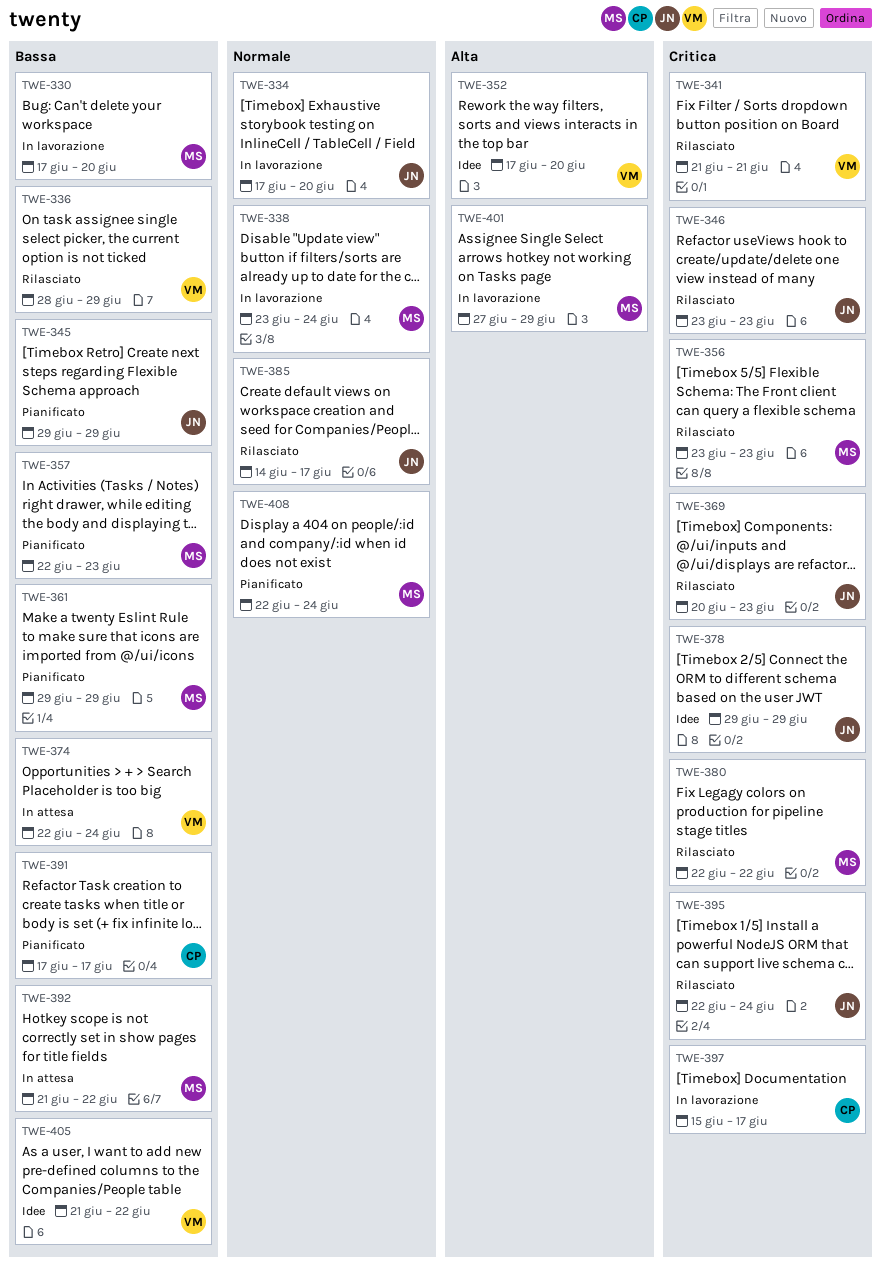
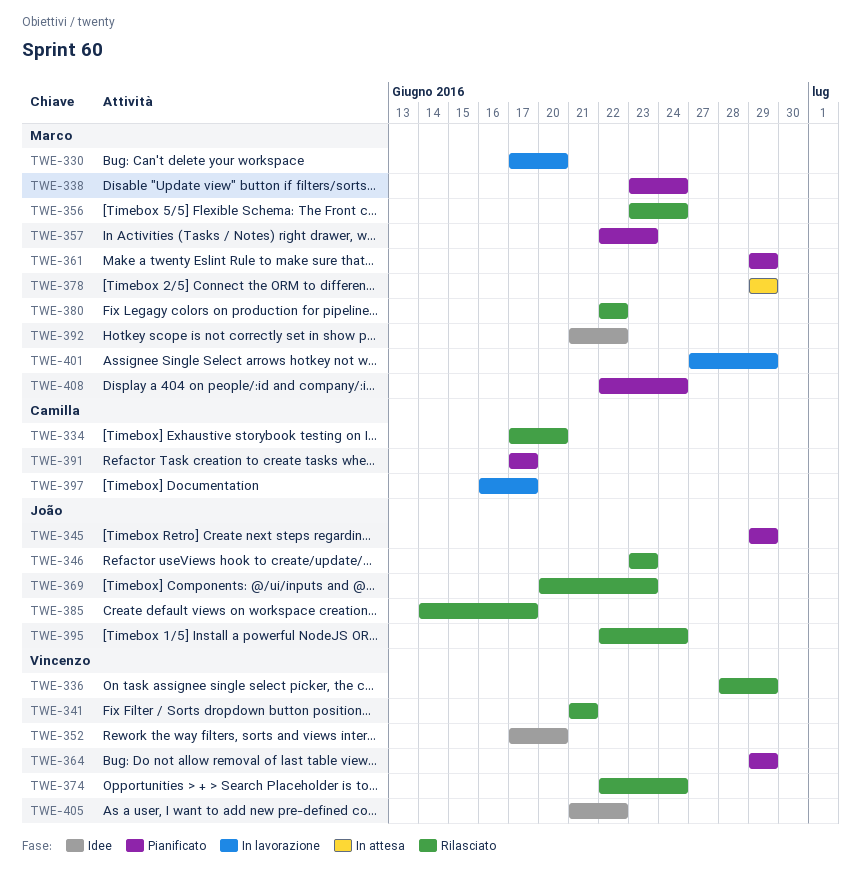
TWE-334, status: In lavorazione -> Rilasciato
TWE-334, owner: João -> Camilla
TWE-338, status: In lavorazione -> Pianificato
TWE-356, due: Jun 23 -> Jun 24
TWE-364: none -> present
TWE-374, status: In attesa -> Rilasciato
TWE-378, status: Idee -> In attesa
TWE-378, owner: João -> Marco
TWE-392, status: In attesa -> Idee
TWE-397, start: Jun 15 -> Jun 16

